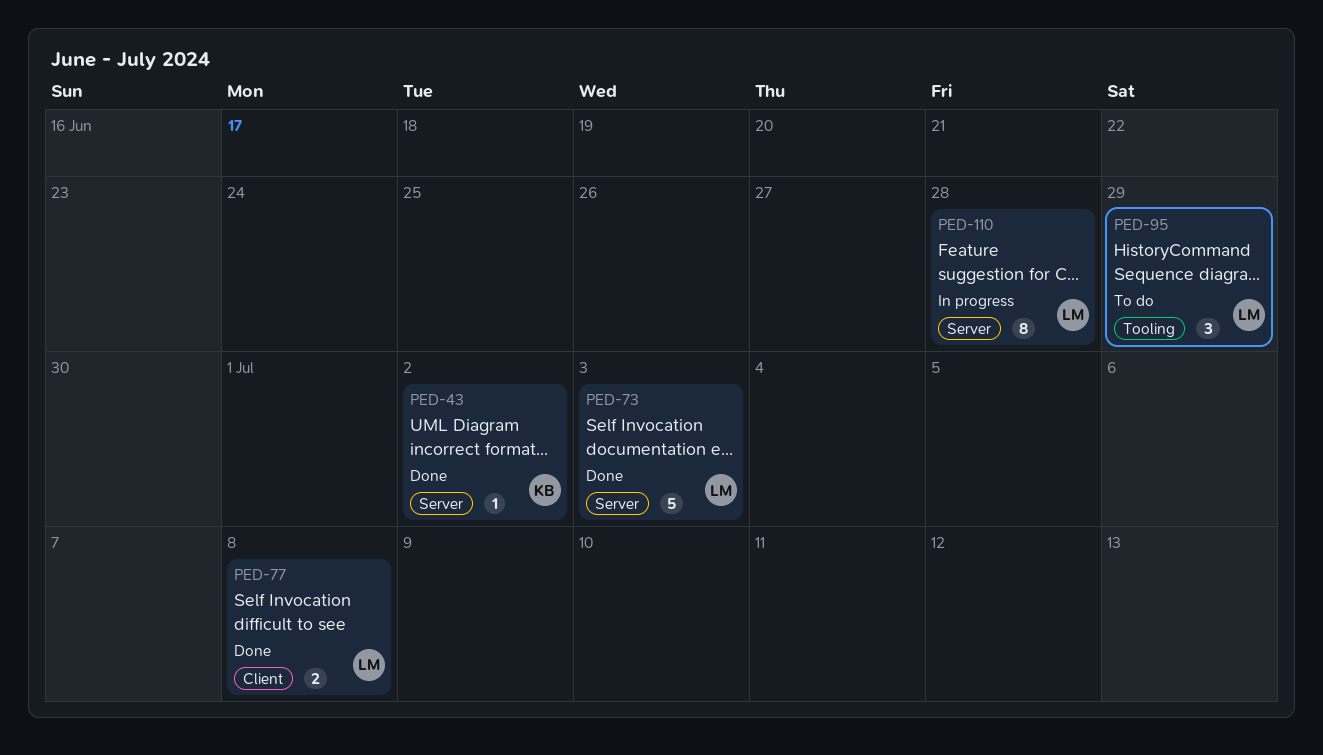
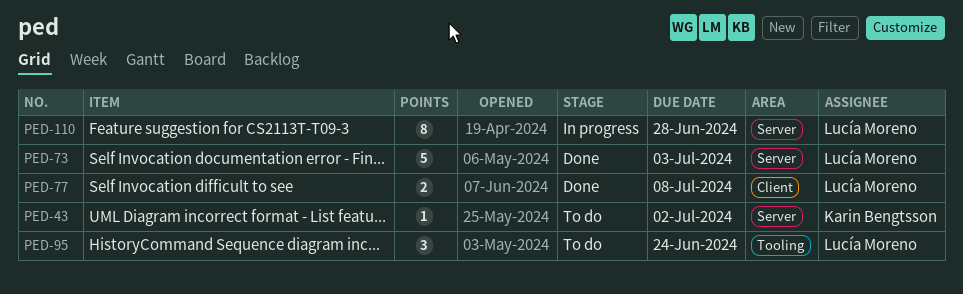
PED-43, status: Done -> To do
PED-95, due: Jun 29 -> Jun 24

